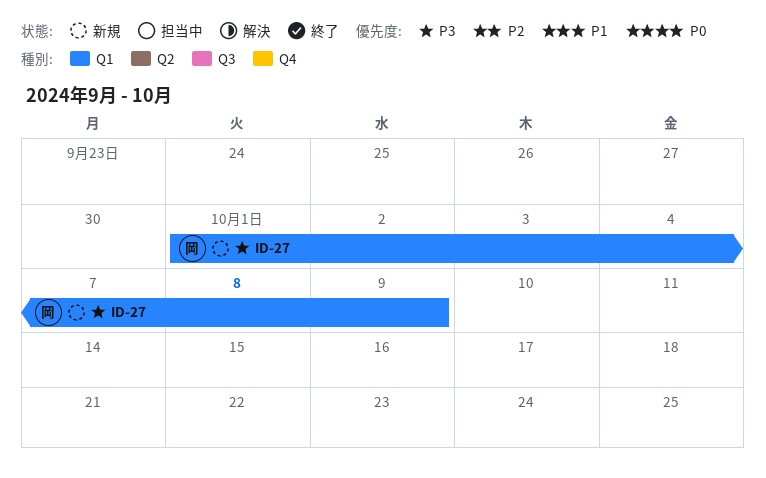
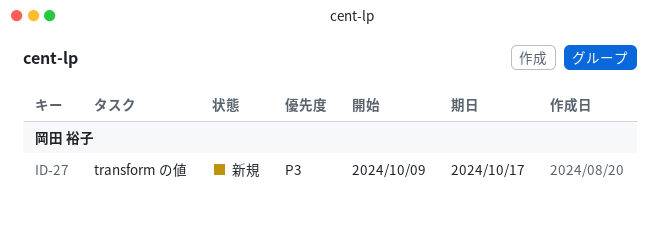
ID-27, start: Oct 1 -> Oct 9
ID-27, due: Oct 9 -> Oct 17

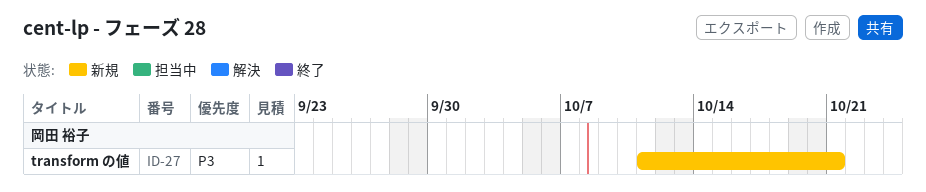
ID-27, start: Oct 9 -> Oct 11
ID-27, due: Oct 17 -> Oct 21

